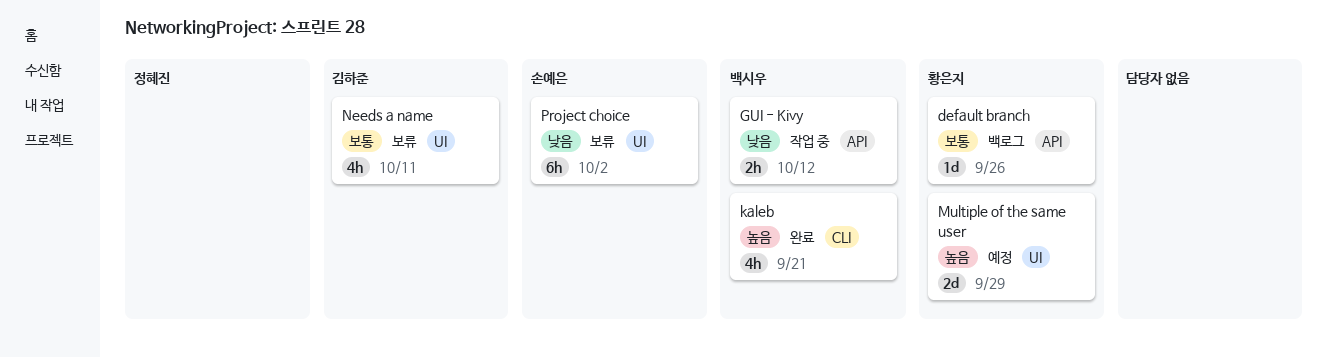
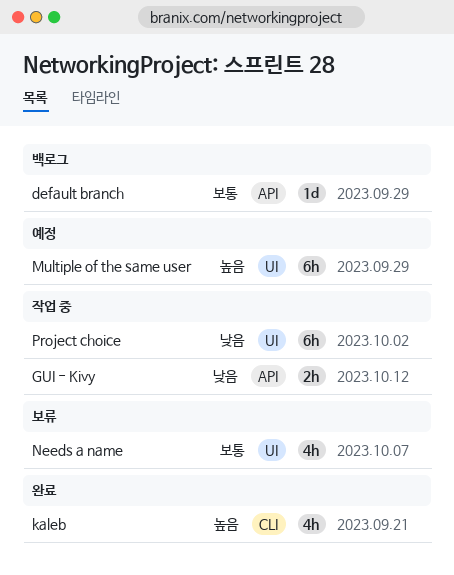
default branch, due: Sep 26 -> Sep 29
Multiple of the same user, estimate: 2d -> 6h
Needs a name, due: Oct 11 -> Oct 7
Project choice, status: 보류 -> 작업 중

